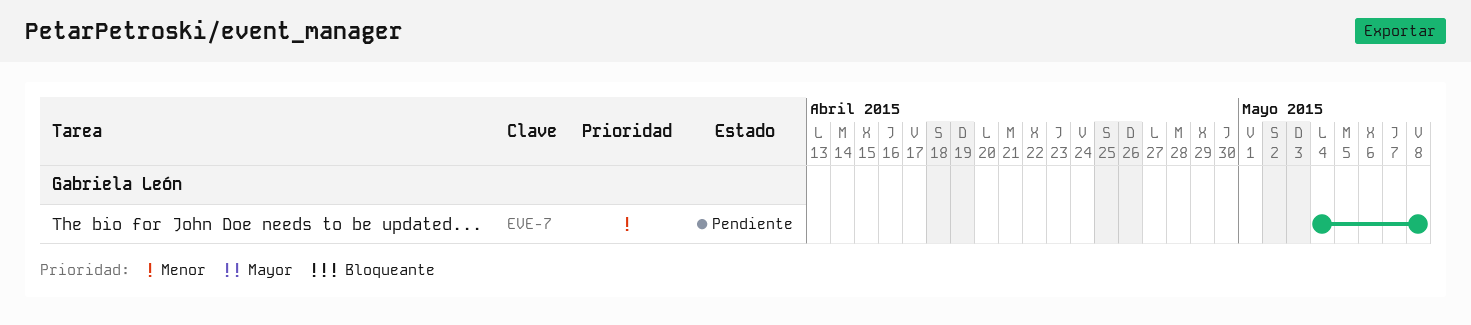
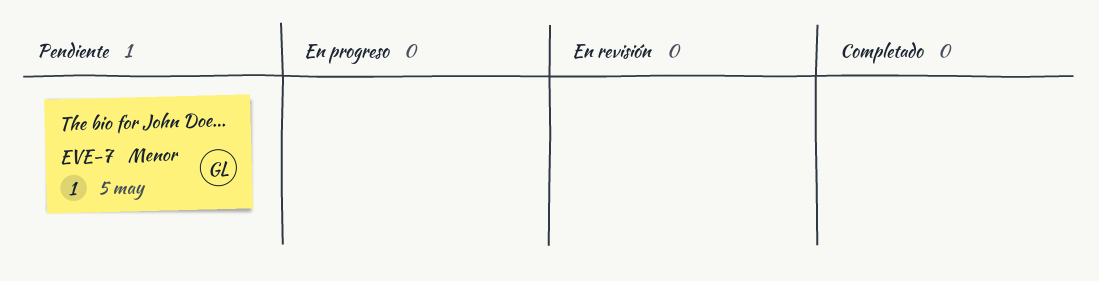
EVE-7, due: May 8 -> May 5

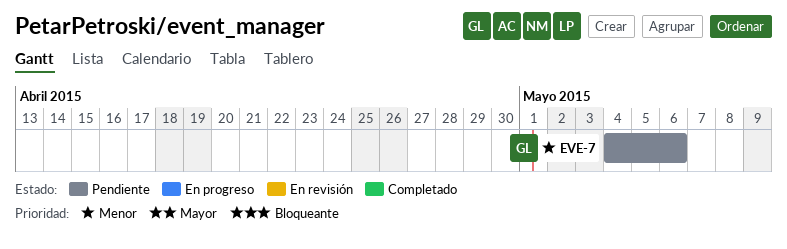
EVE-7, due: May 5 -> May 6

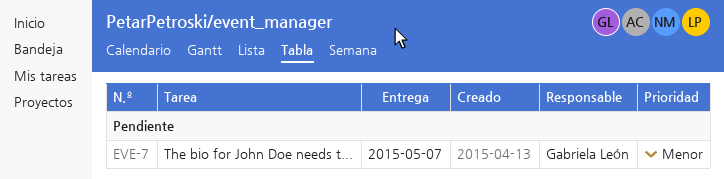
EVE-7, due: May 6 -> May 7

